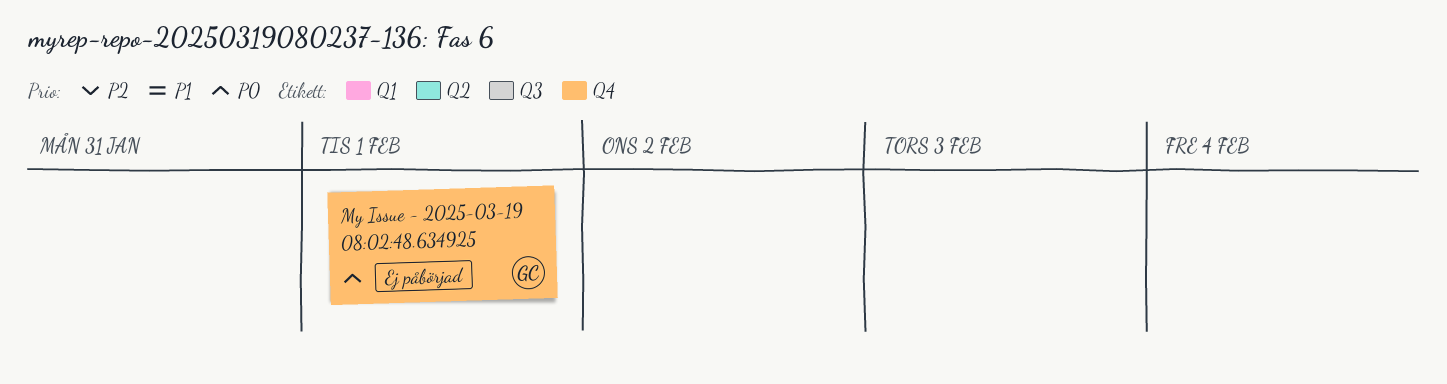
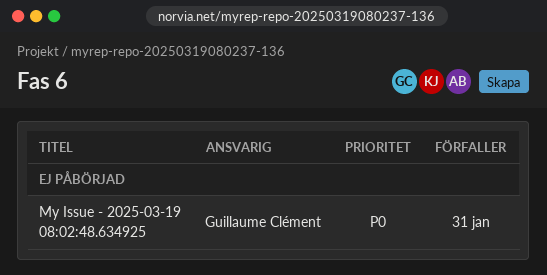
My Issue - 2025-03-19 08:02:48.634925, due: Feb 1 -> Jan 31

